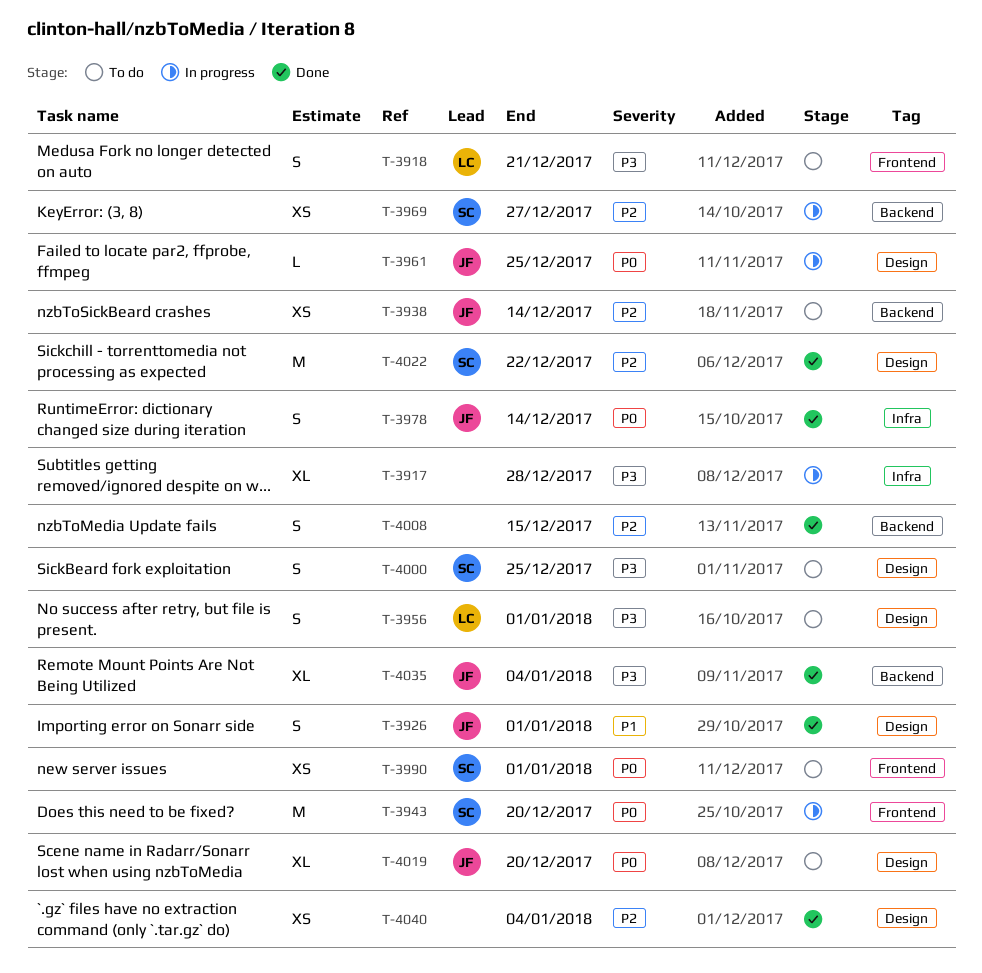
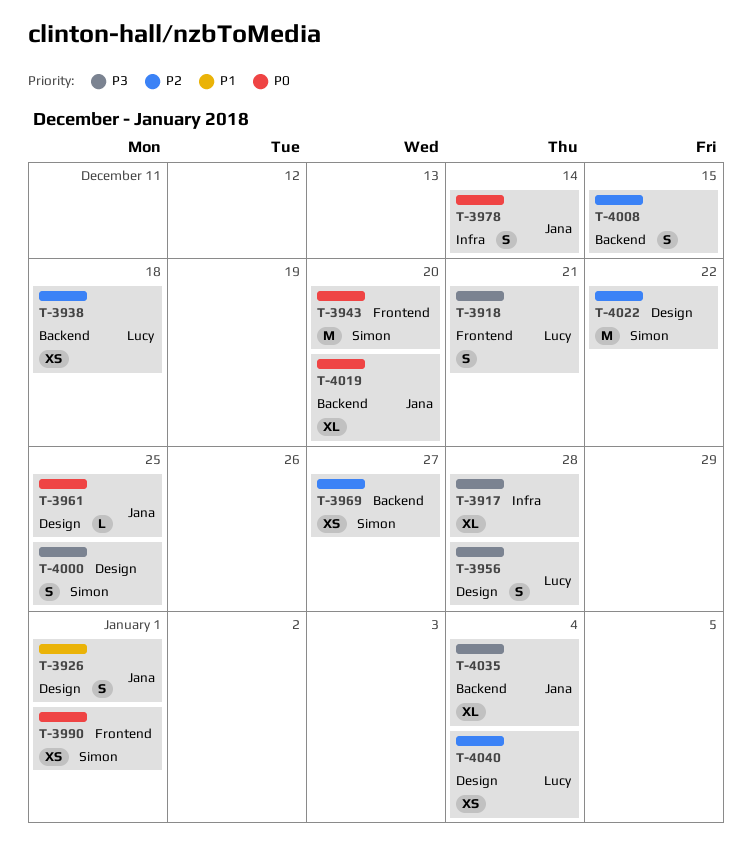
T-3938, owner: Jana -> Lucy
T-3938, due: Dec 14 -> Dec 18
T-3956, due: Jan 1 -> Dec 28
T-4019, label: Design -> Backend
T-4040, owner: none -> Lucy

